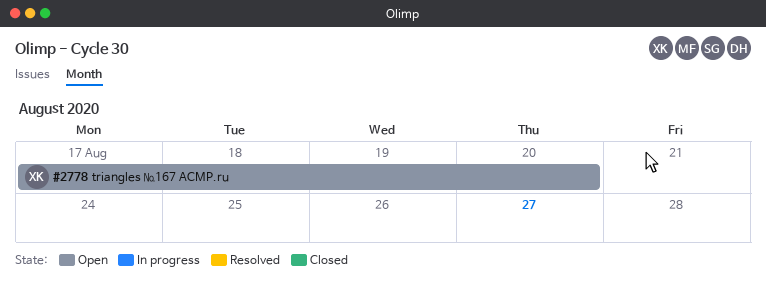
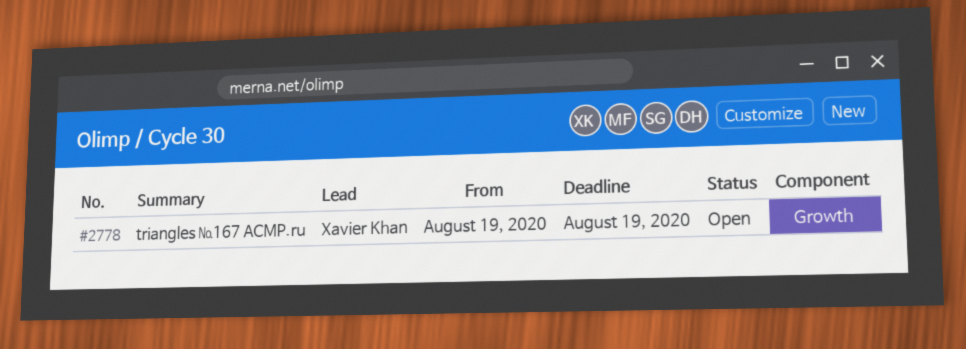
#2778, start: Aug 17 -> Aug 19
#2778, due: Aug 20 -> Aug 19

